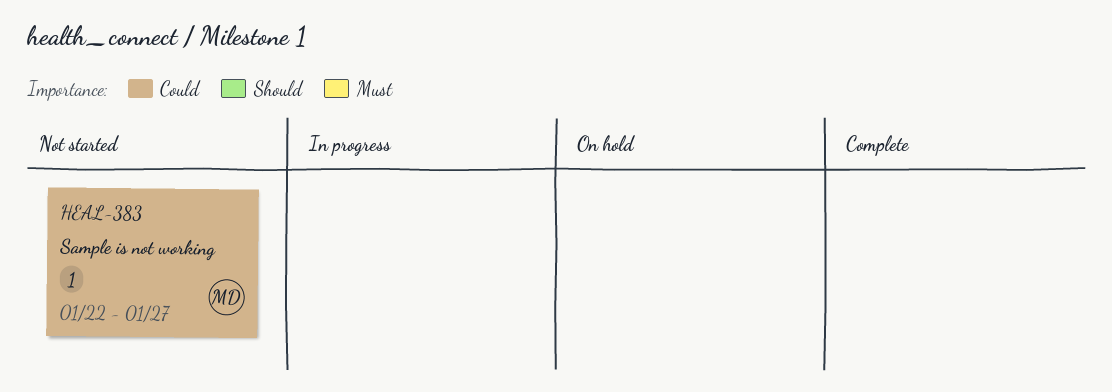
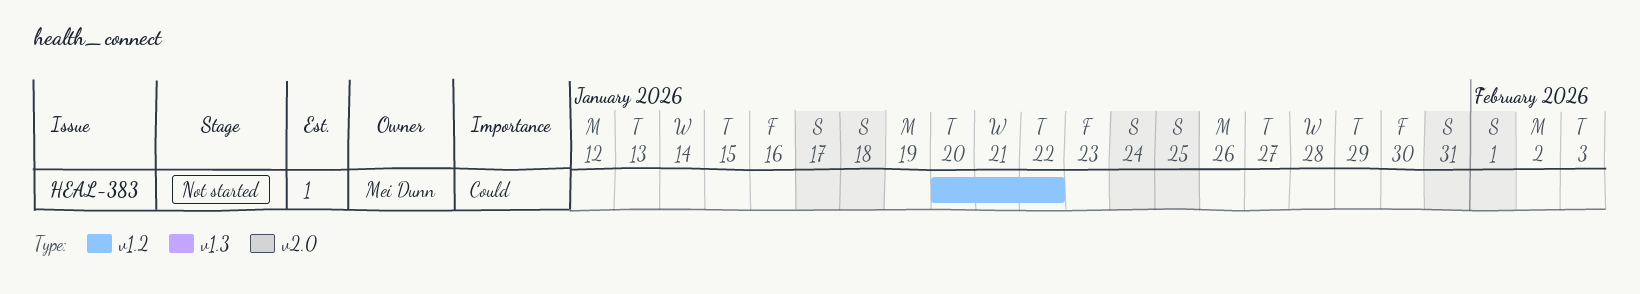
HEAL-383, start: Jan 22 -> Jan 20
HEAL-383, due: Jan 27 -> Jan 22

